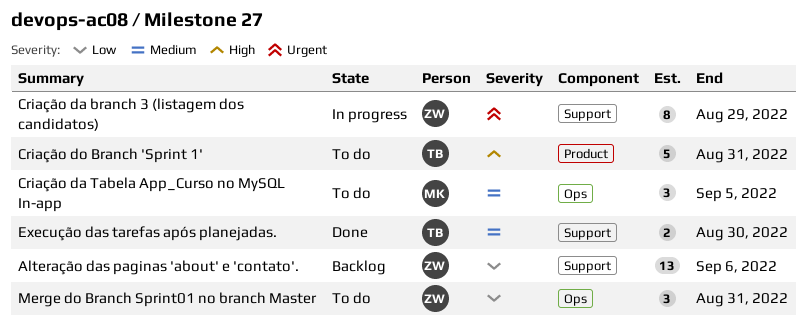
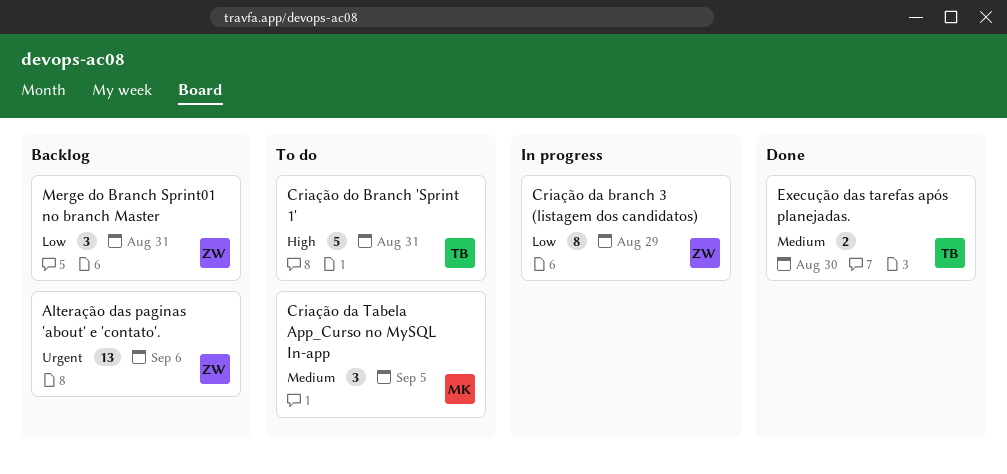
Alteração das paginas 'about' e 'contato'., priority: Low -> Urgent
Criação da branch 3 (listagem dos candidatos), priority: Urgent -> Low
Merge do Branch Sprint01 no branch Master, status: To do -> Backlog

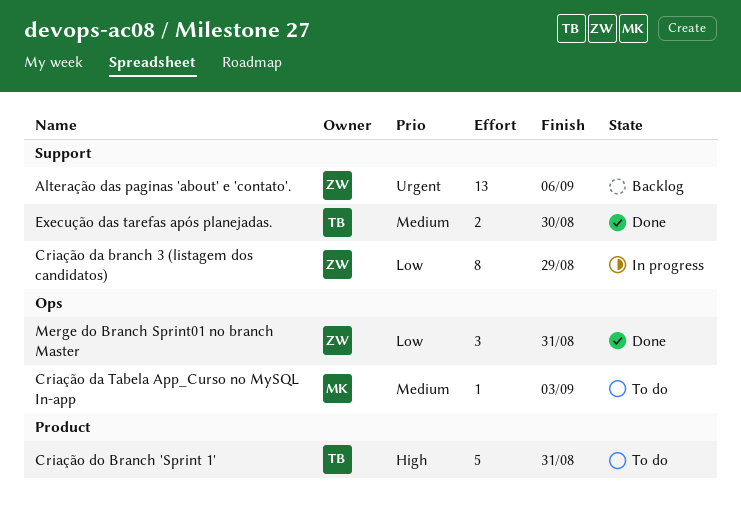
Criação da Tabela App_Curso no MySQL In-app, estimate: 3 -> 1
Criação da Tabela App_Curso no MySQL In-app, due: Sep 5 -> Sep 3
Merge do Branch Sprint01 no branch Master, status: Backlog -> Done

